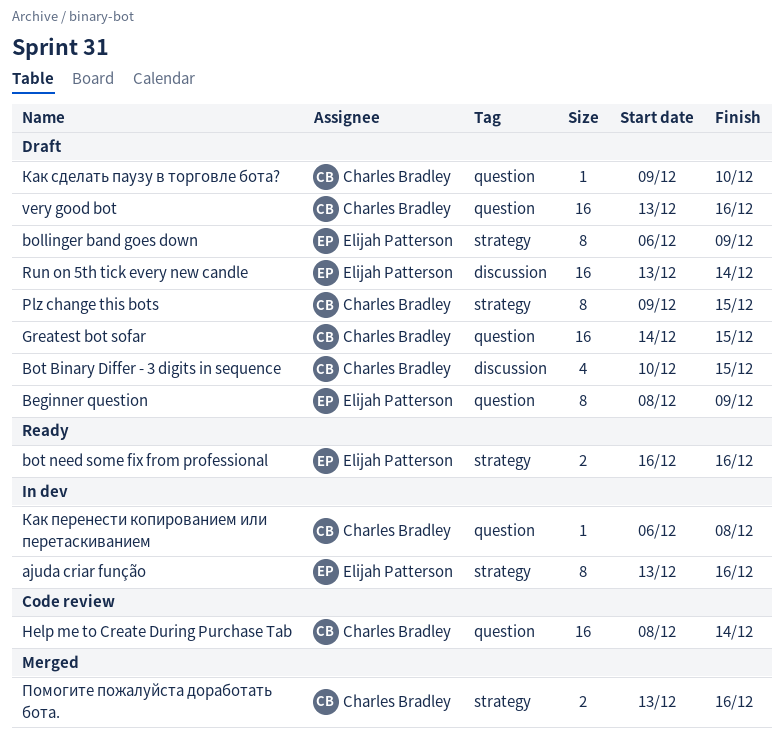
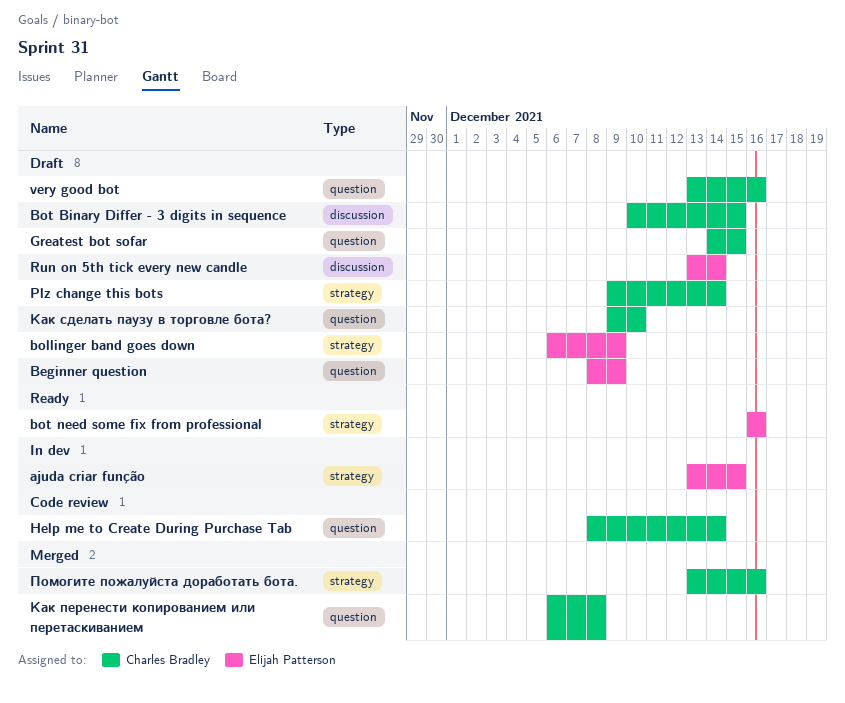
ajuda criar função, due: Dec 16 -> Dec 15
Plz change this bots, due: Dec 15 -> Dec 14
Как перенести копированием или перетаскиванием, status: In dev -> Merged

